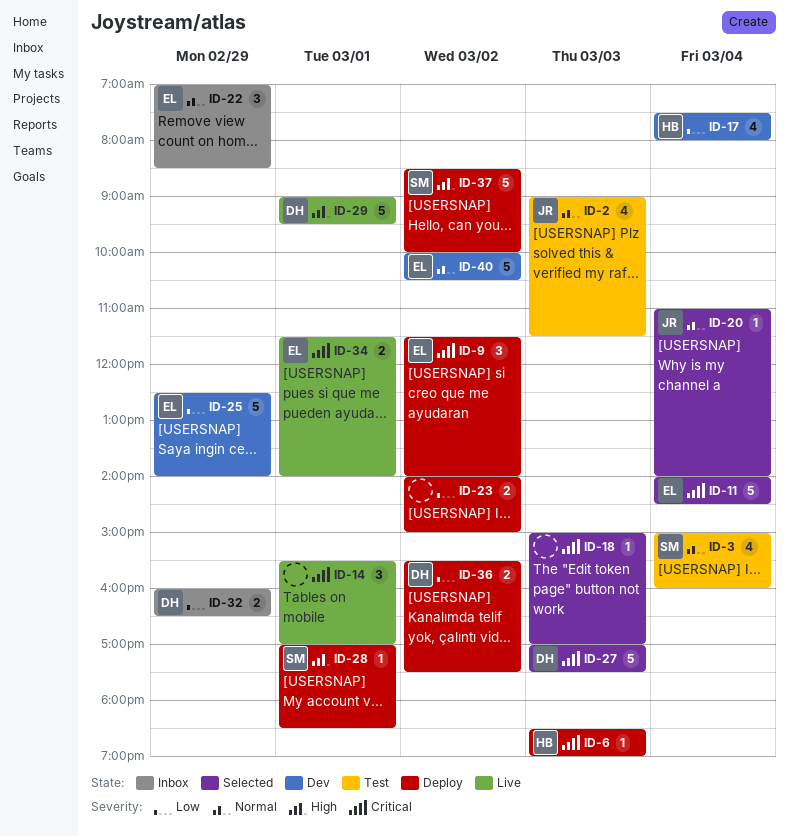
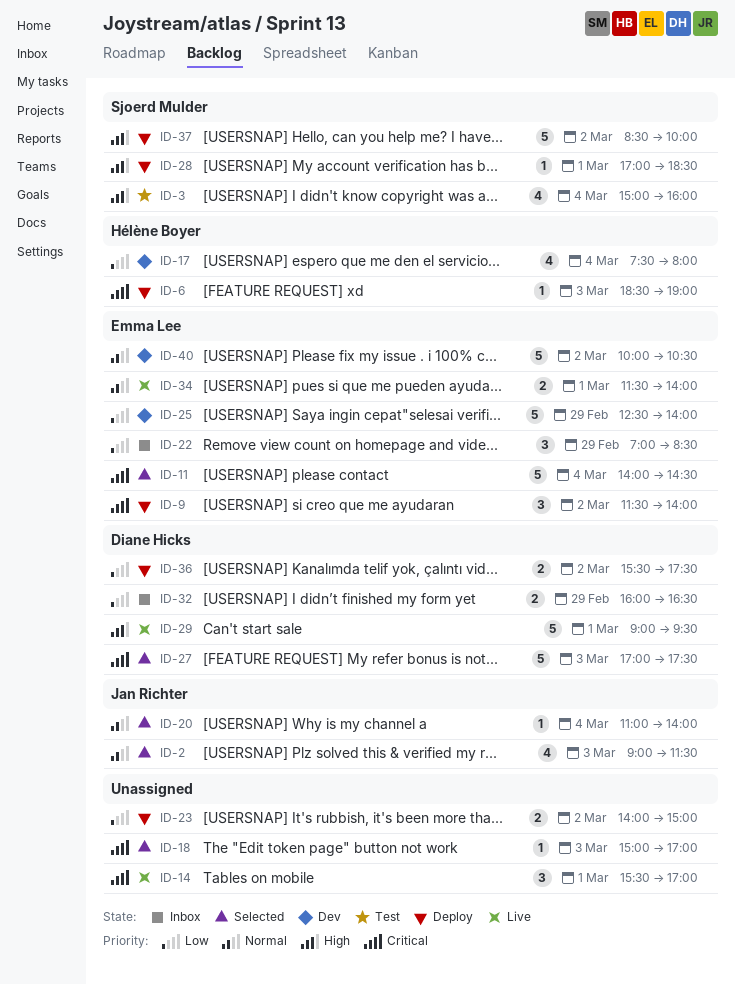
ID-2, status: Test -> Selected
ID-3, priority: Normal -> High
ID-22, priority: Normal -> Low
ID-34, priority: Critical -> Normal

